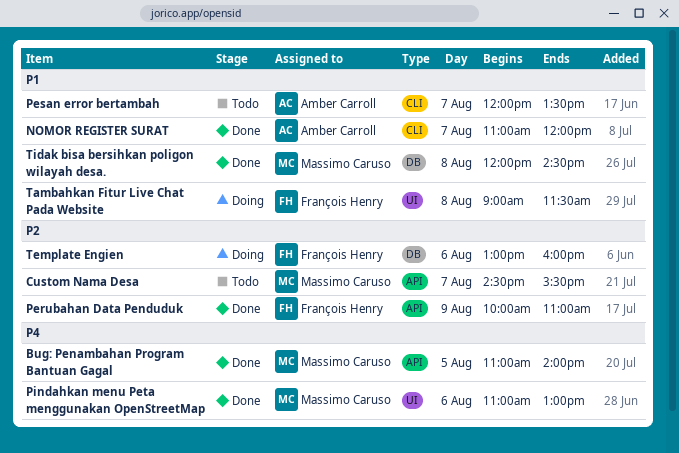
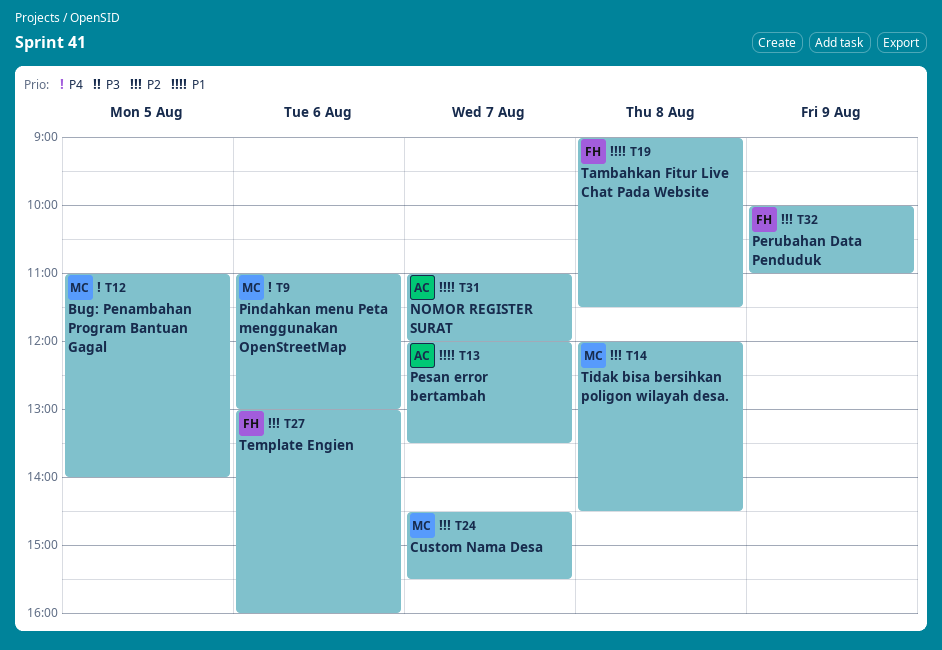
Tidak bisa bersihkan poligon wilayah desa., priority: P1 -> P2

